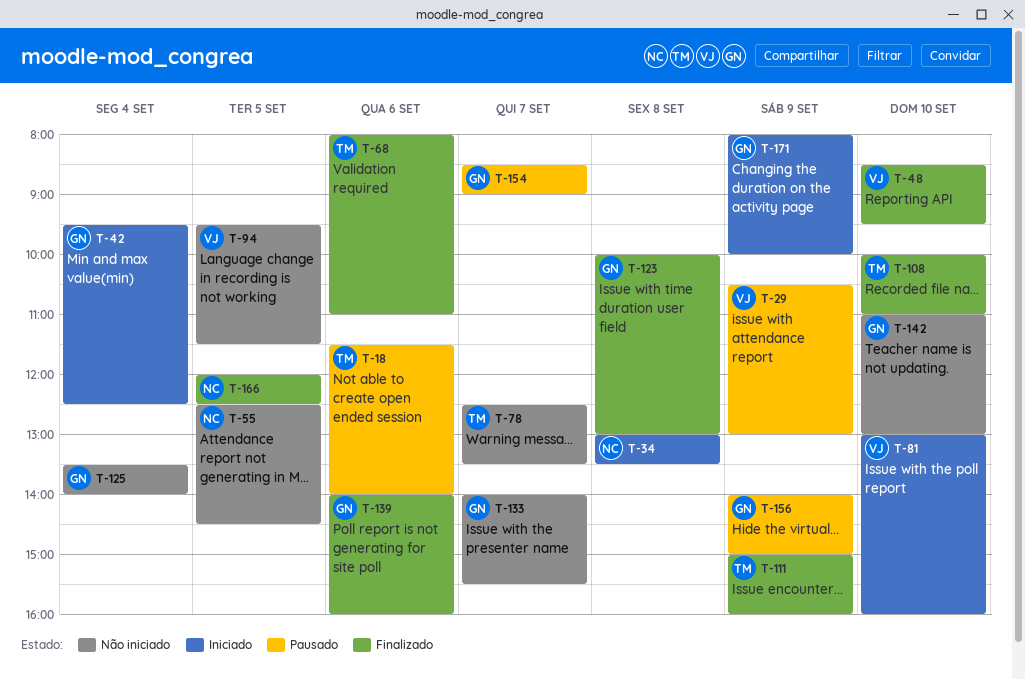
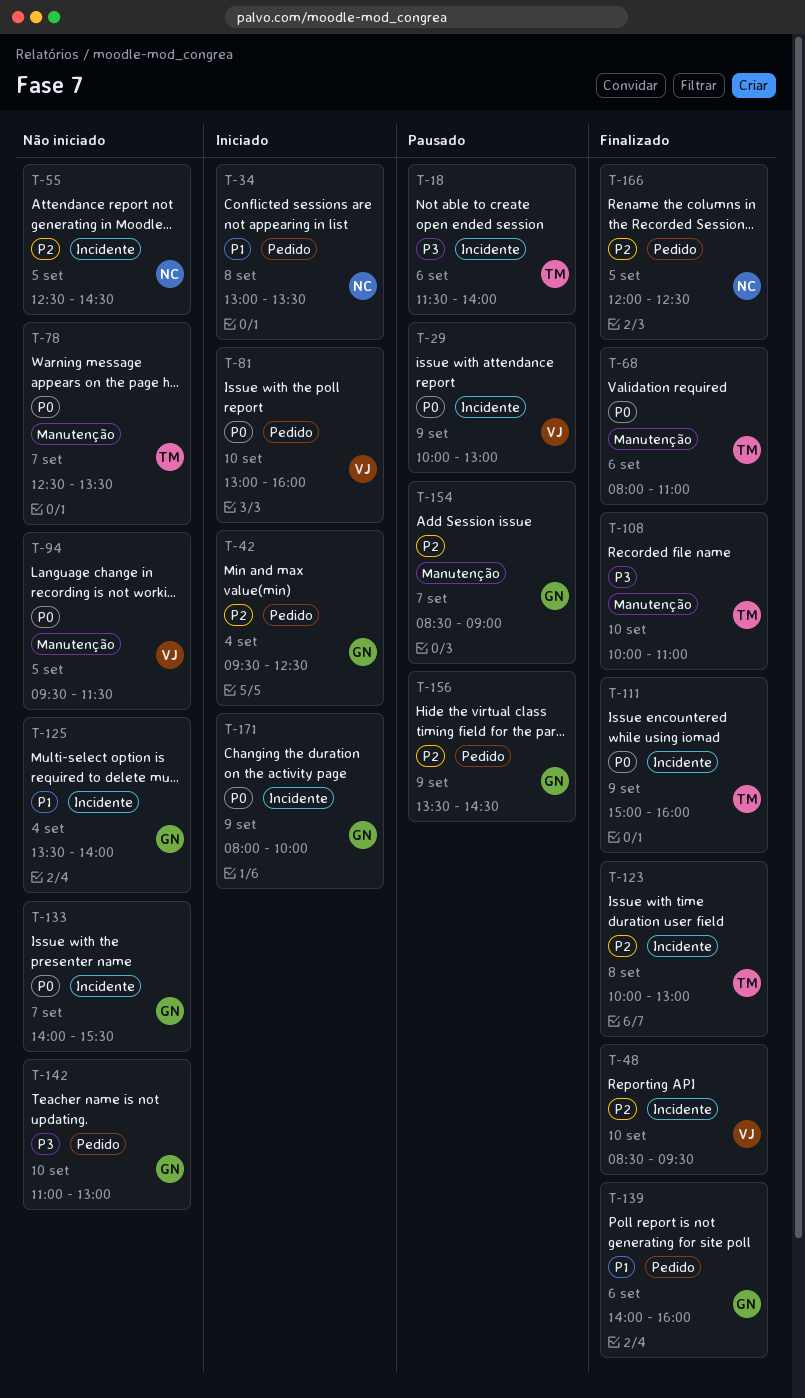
T-29, begins: 10:30 -> 10:00
T-123, owner: GN -> TM
T-156, begins: 14:00 -> 13:30
T-156, ends: 15:00 -> 14:30

